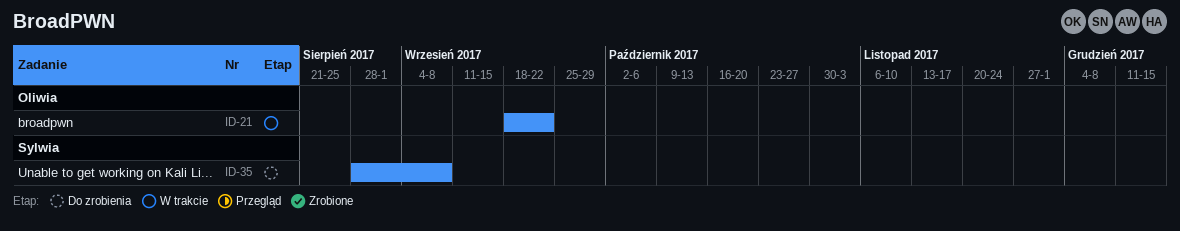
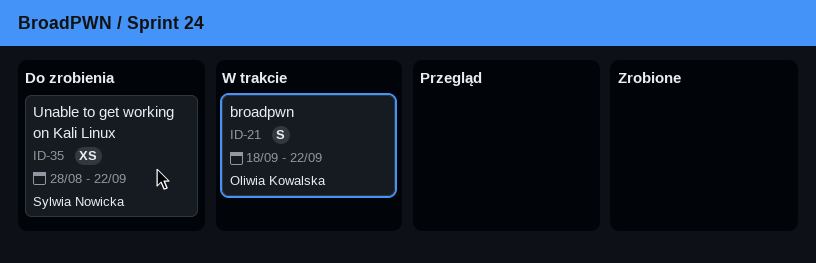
ID-35, due: Sep 8 -> Sep 22

